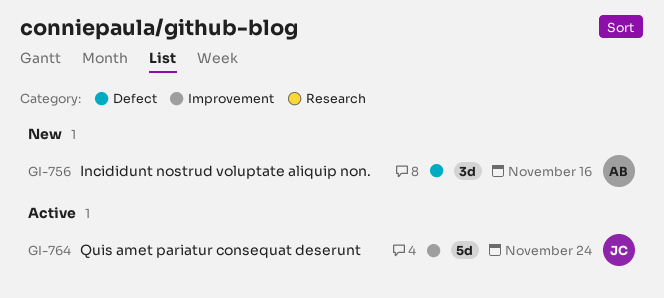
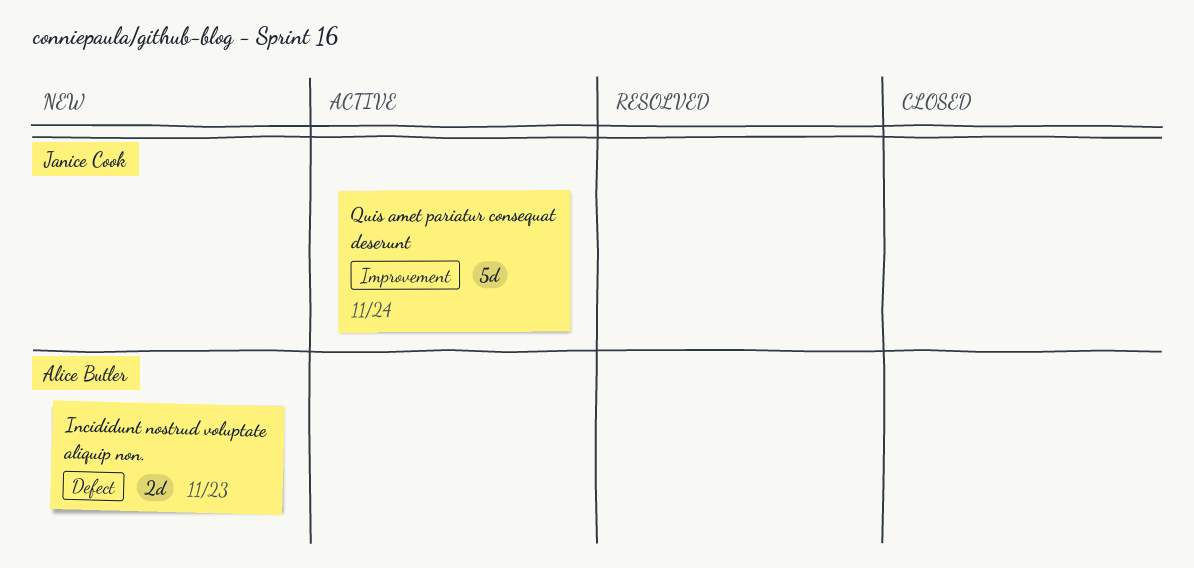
Incididunt nostrud voluptate aliquip non., estimate: 3d -> 2d
Incididunt nostrud voluptate aliquip non., due: Nov 16 -> Nov 23

